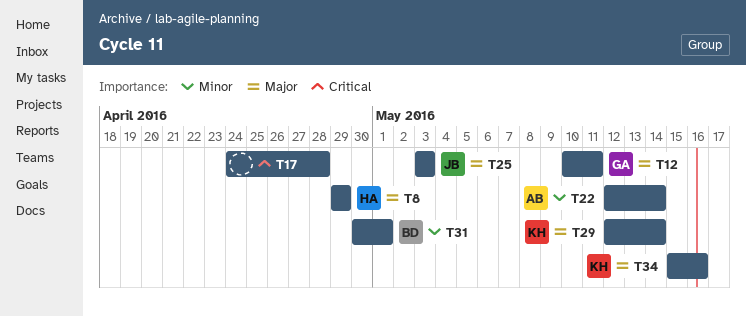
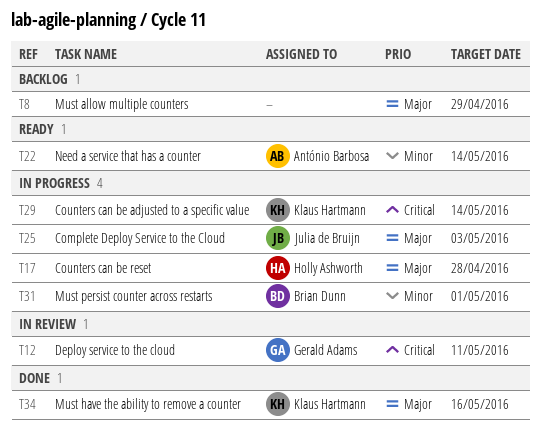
T8, owner: Holly Ashworth -> none
T12, priority: Major -> Critical
T17, owner: none -> Holly Ashworth
T17, priority: Critical -> Major
T29, priority: Major -> Critical

